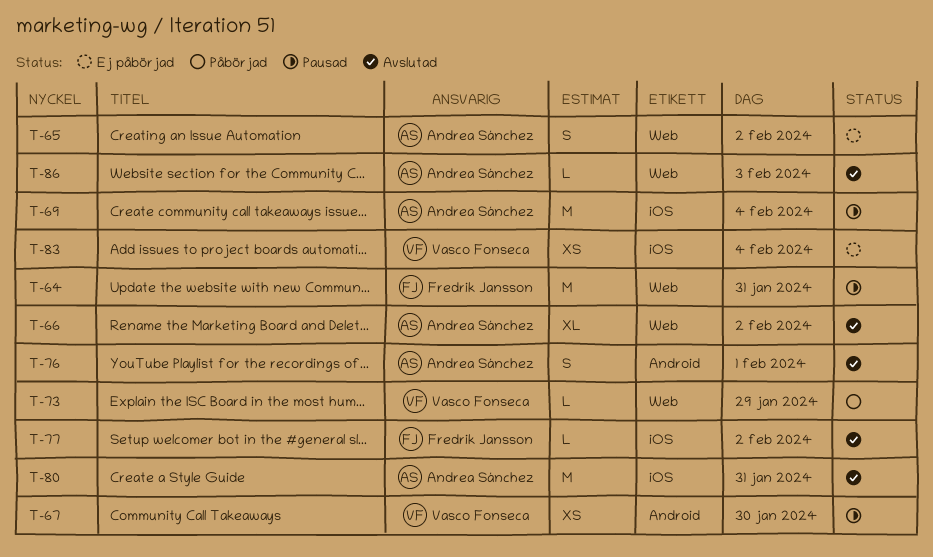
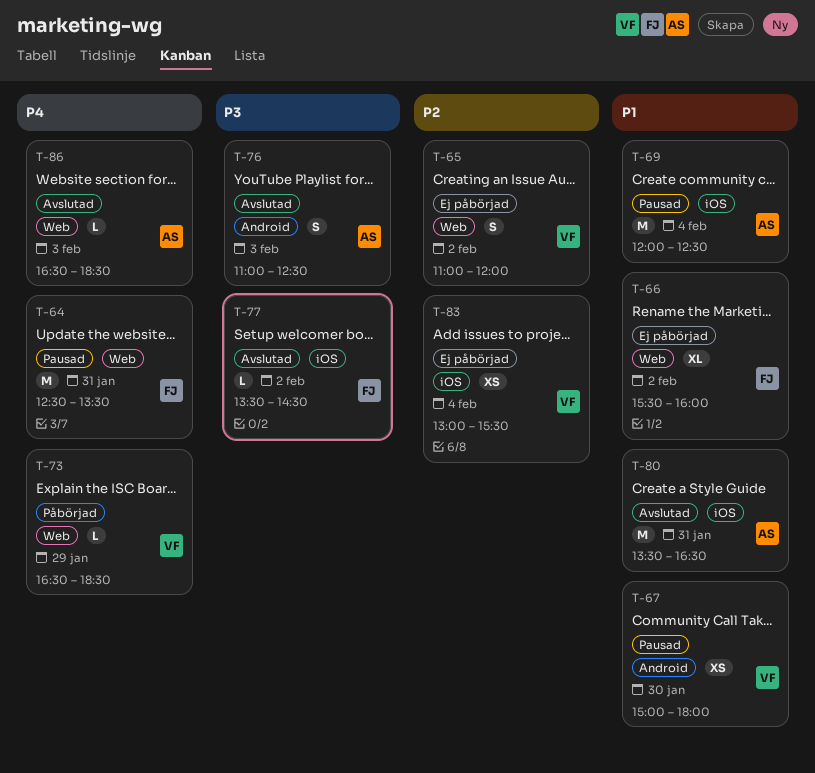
T-65, owner: Andrea Sánchez -> Vasco Fonseca
T-66, status: Avslutad -> Ej påbörjad
T-66, owner: Andrea Sánchez -> Fredrik Jansson
T-76, day: Feb 1 -> Feb 3

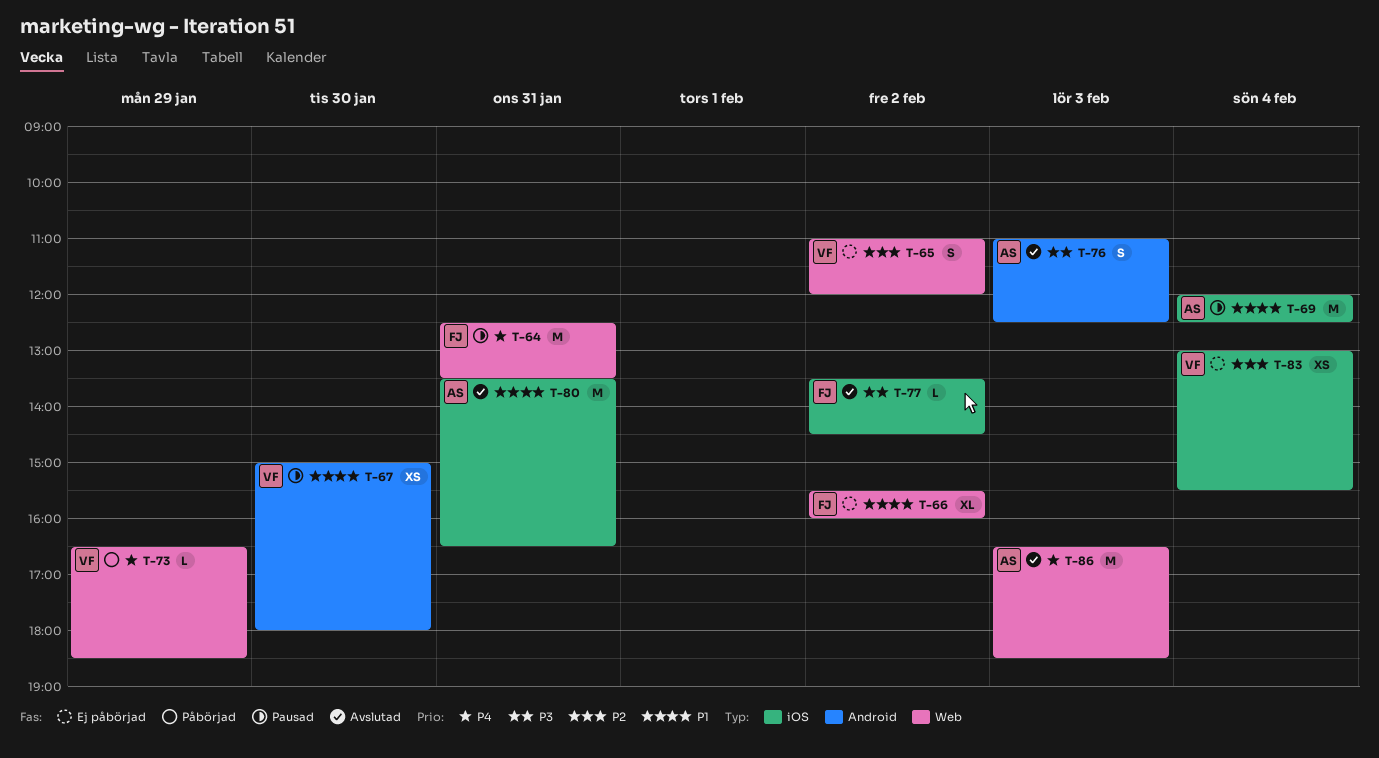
T-86, estimate: L -> M

